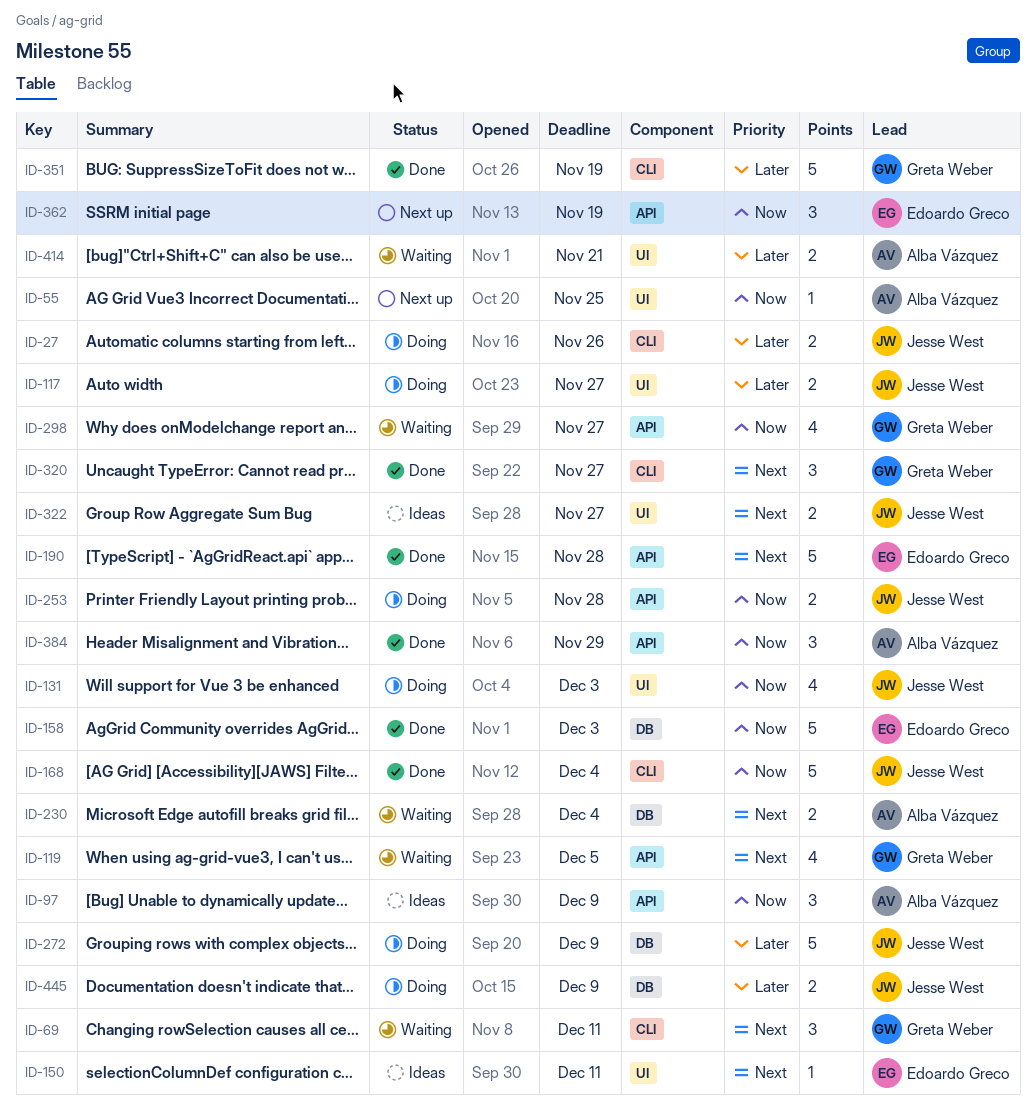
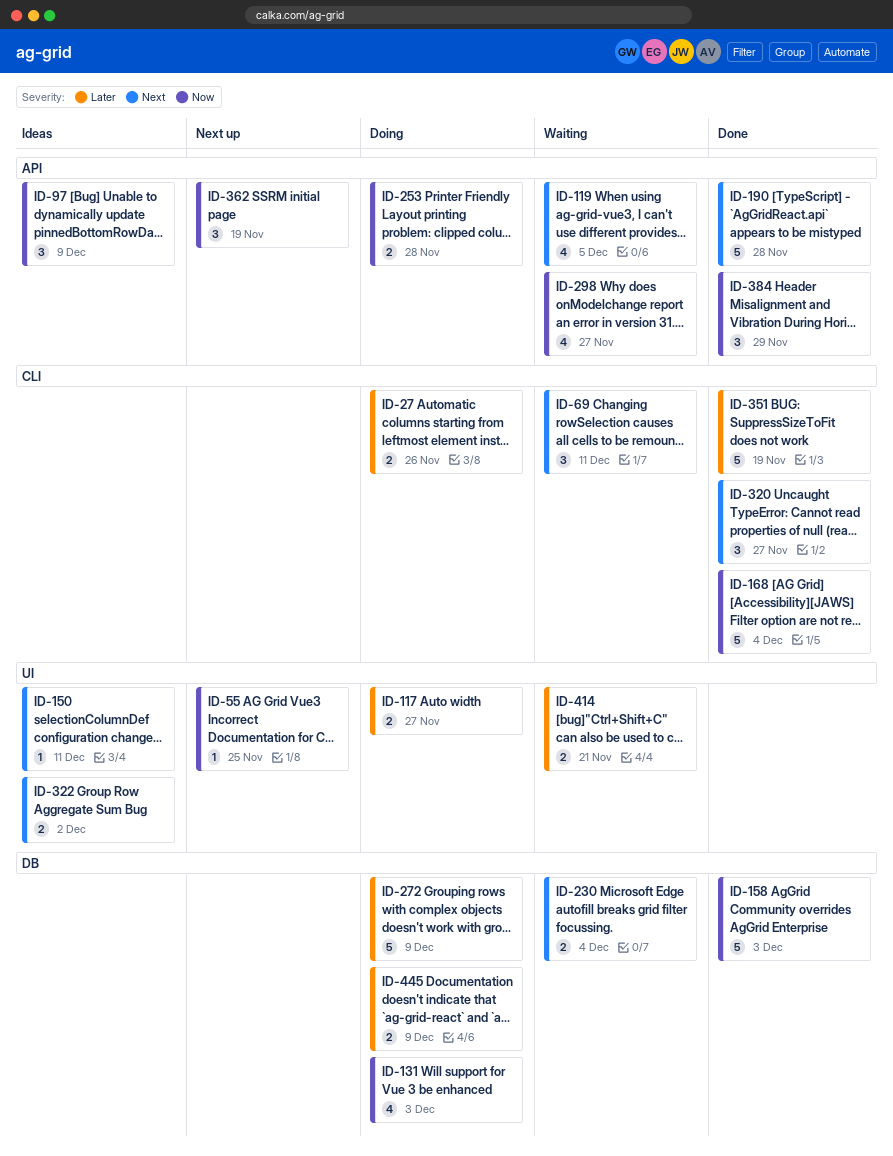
ID-131, label: UI -> DB
ID-322, due: Nov 27 -> Dec 2

